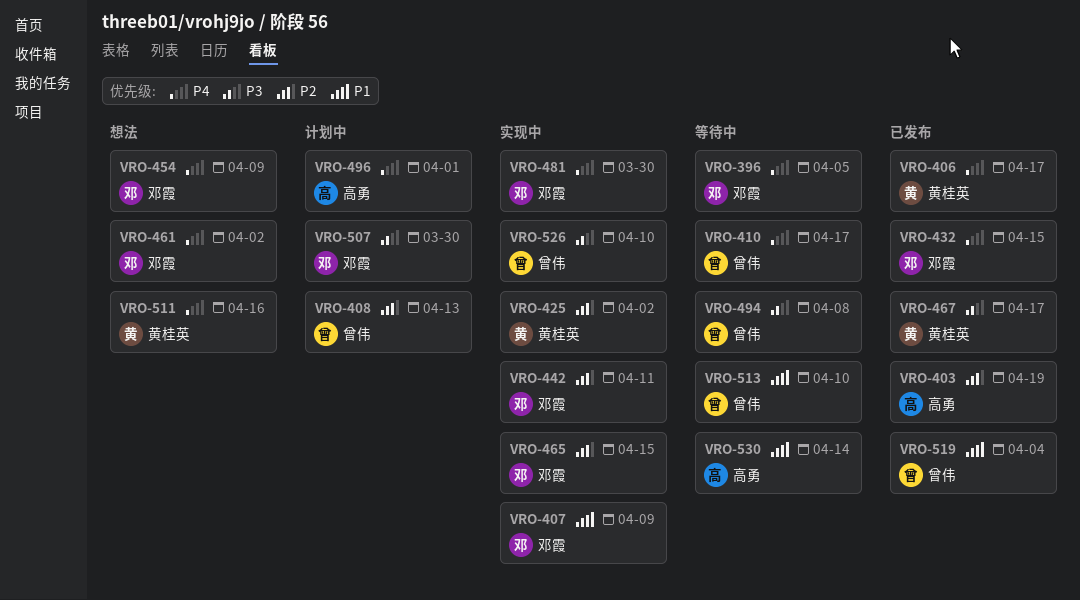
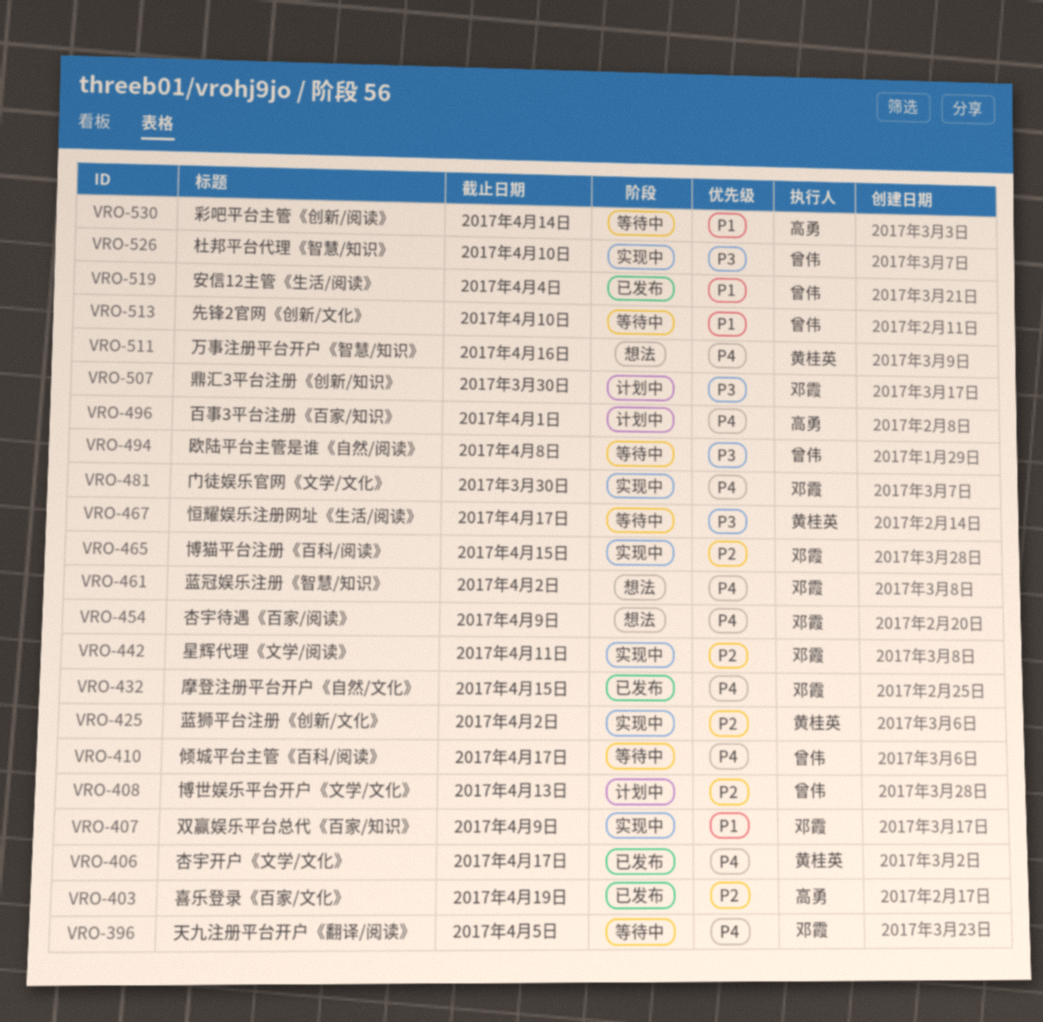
VRO-467, status: 已发布 -> 等待中

